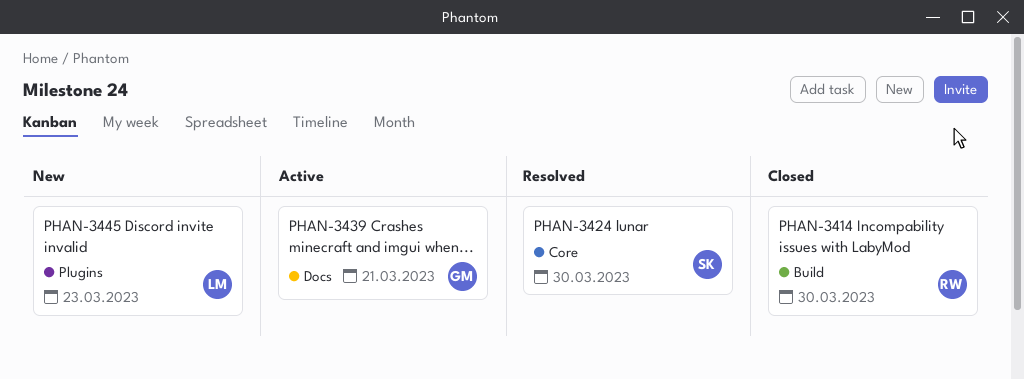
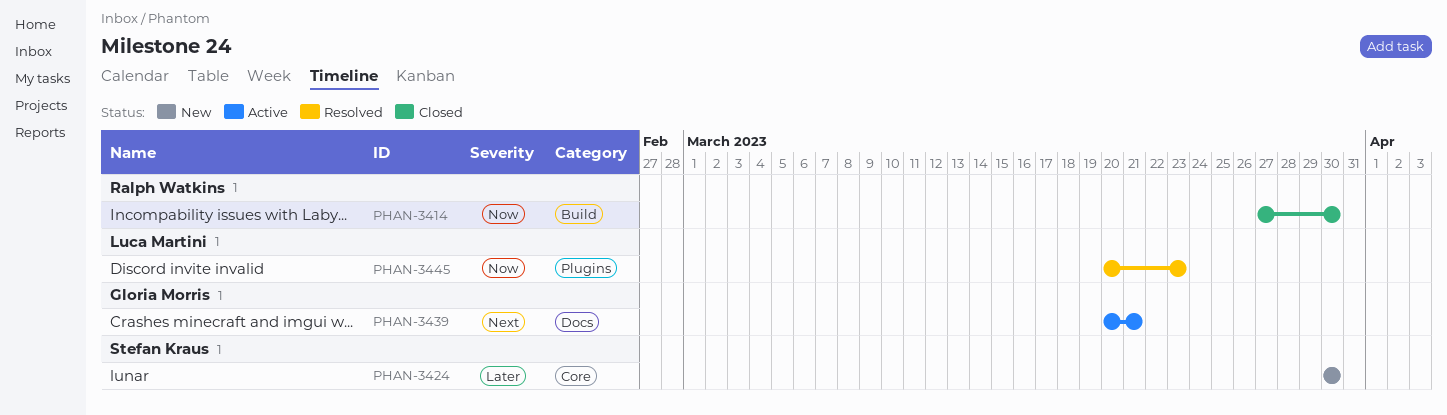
PHAN-3424, status: Resolved -> New
PHAN-3445, status: New -> Resolved

